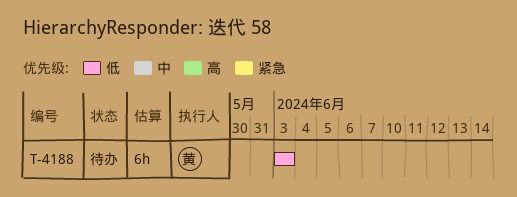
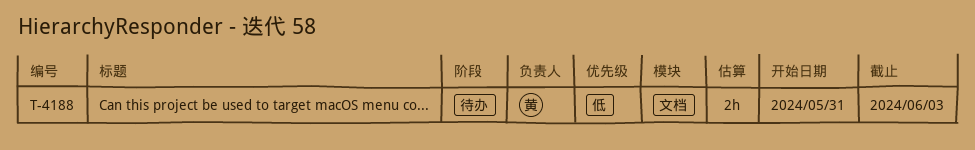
T-4188, estimate: 6h -> 2h
T-4188, start: Jun 3 -> May 31

